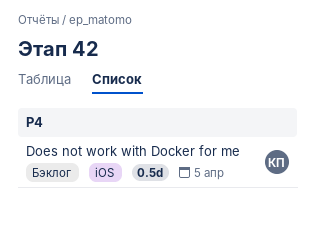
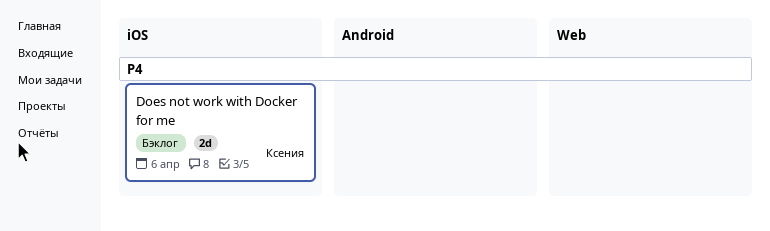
Does not work with Docker for me, estimate: 0.5d -> 2d
Does not work with Docker for me, due: Apr 5 -> Apr 6

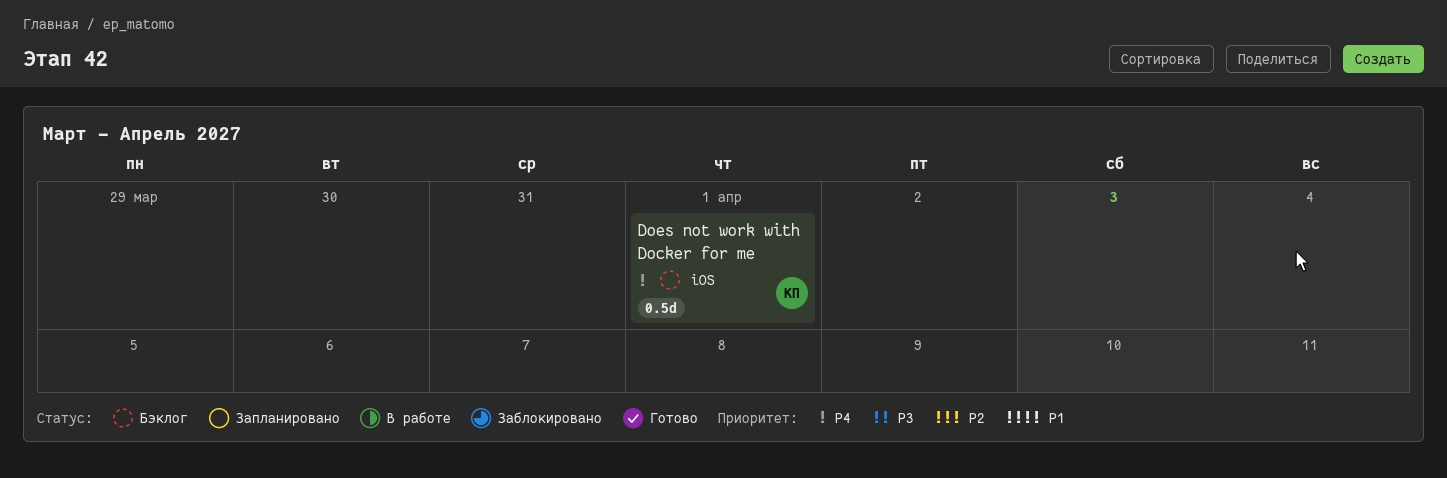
Does not work with Docker for me, estimate: 2d -> 0.5d
Does not work with Docker for me, due: Apr 6 -> Apr 1

